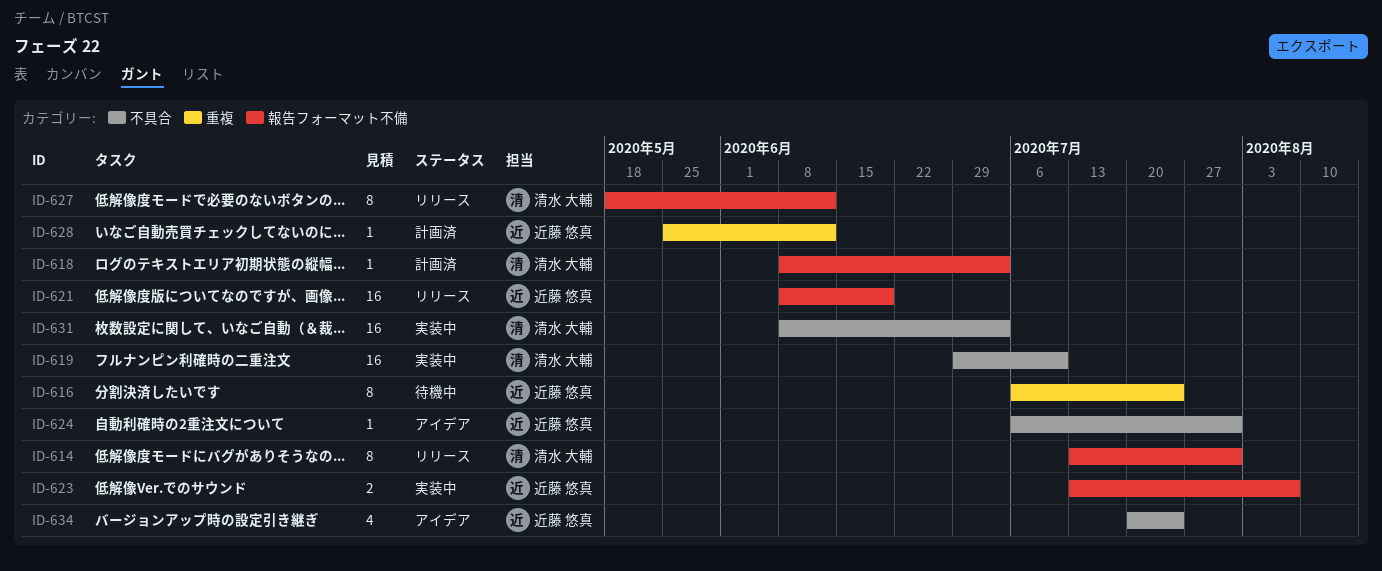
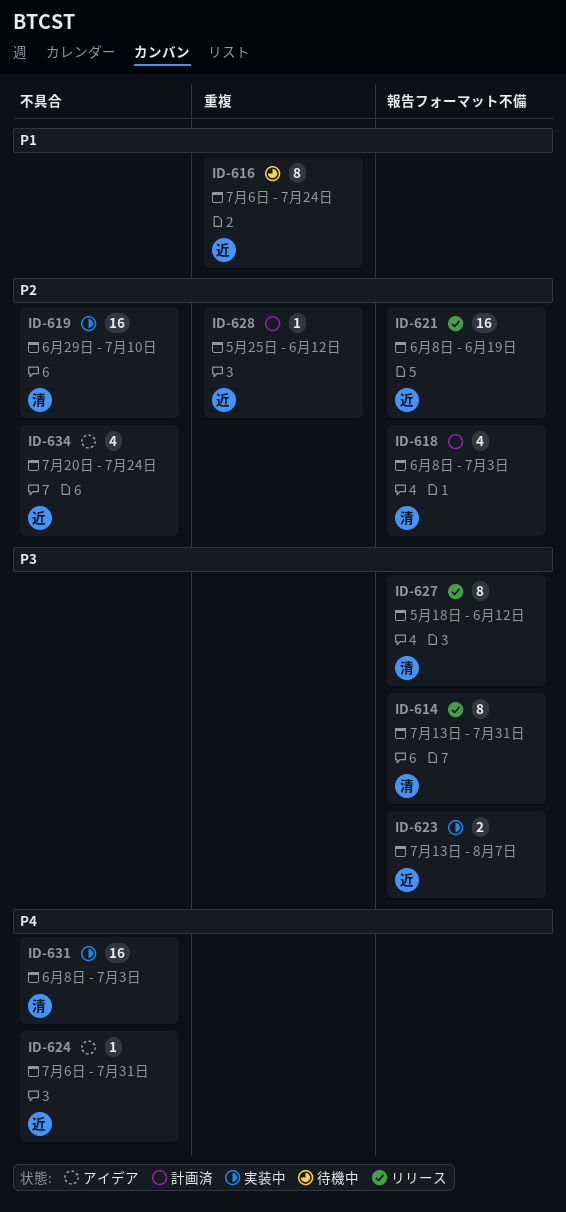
ID-618, estimate: 1 -> 4

